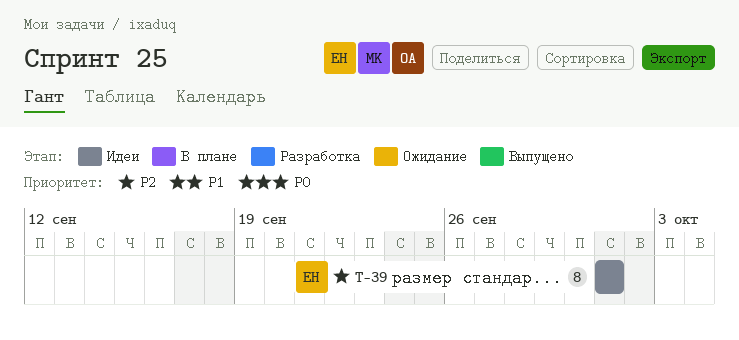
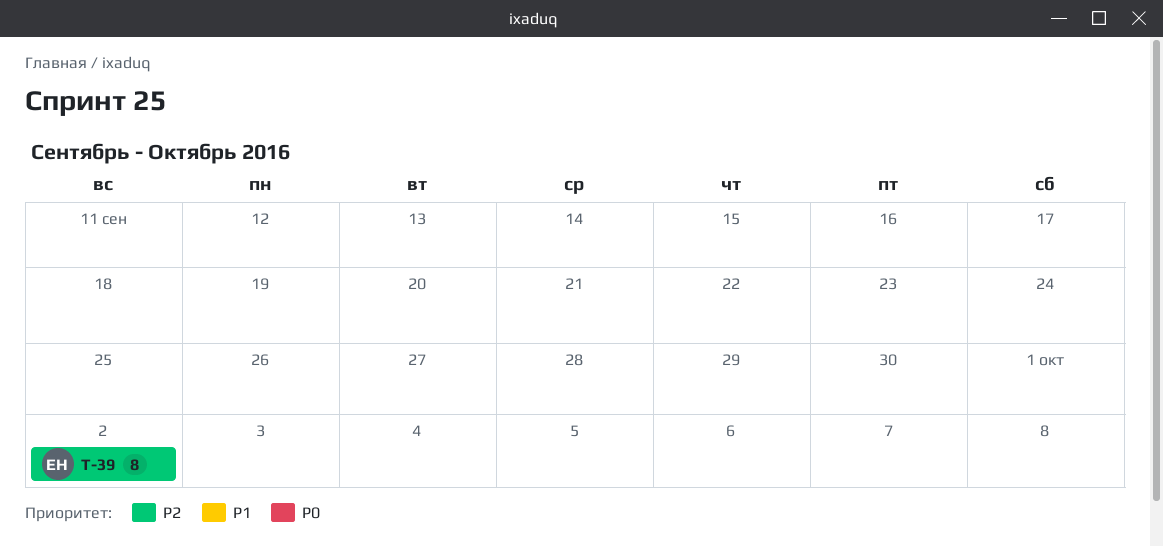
T-39, start: Oct 1 -> Oct 2
T-39, due: Oct 1 -> Oct 2

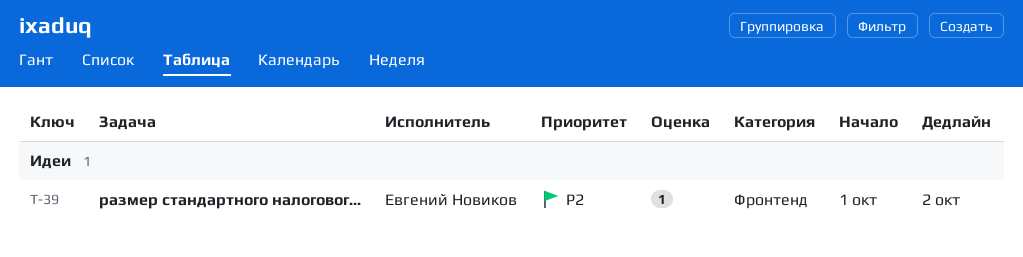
T-39, estimate: 8 -> 1
T-39, start: Oct 2 -> Oct 1

